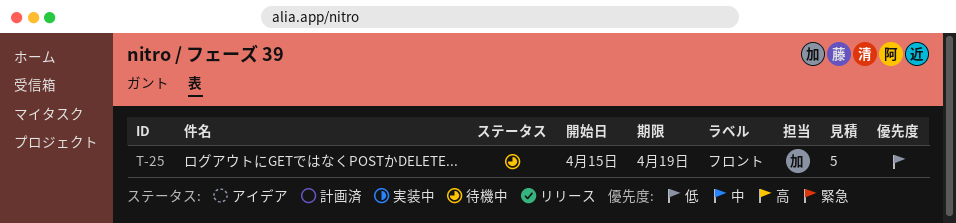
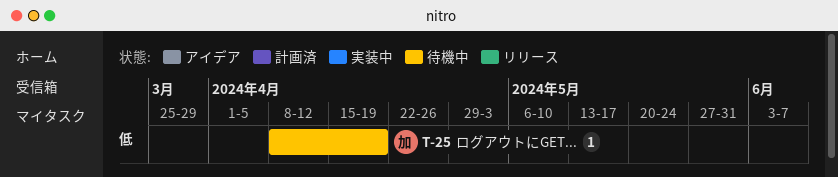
T-25, estimate: 5 -> 1
T-25, start: Apr 15 -> Apr 8

